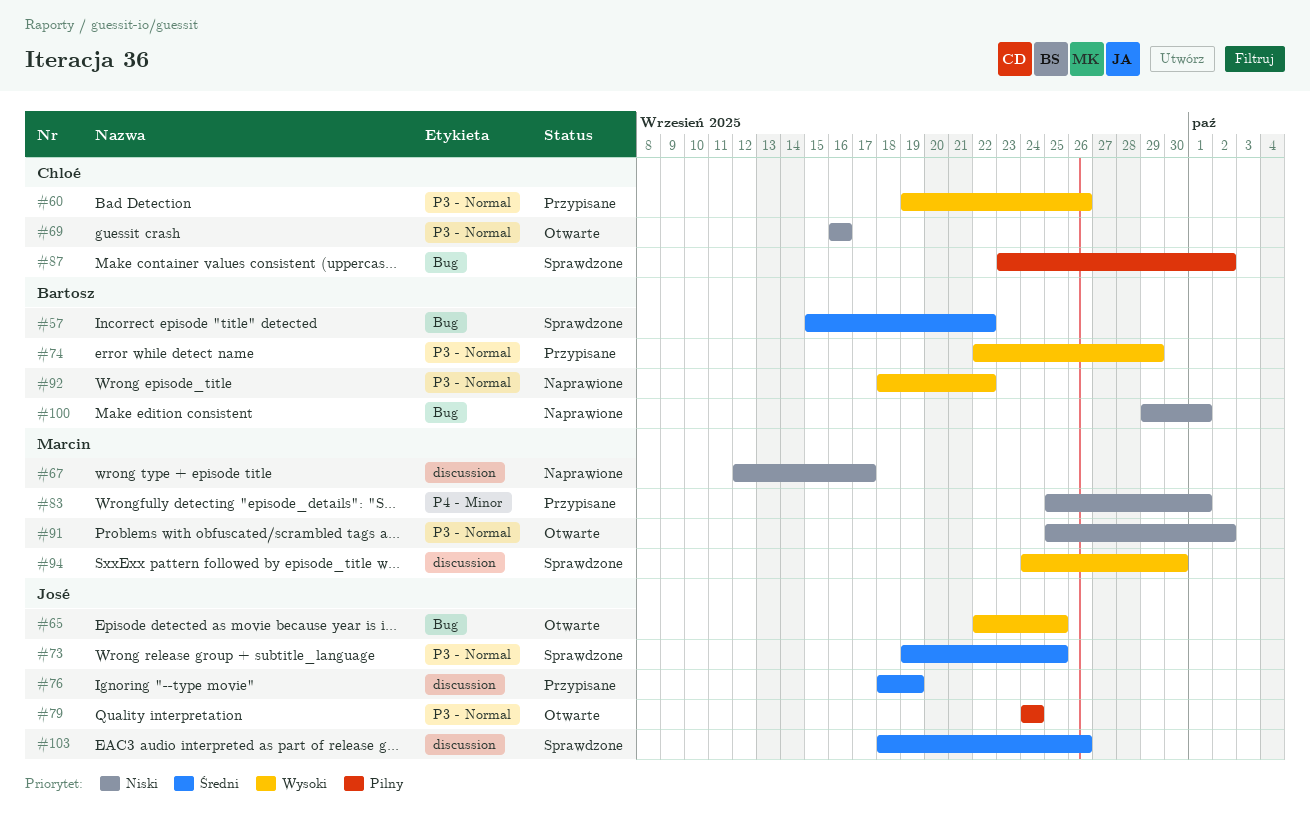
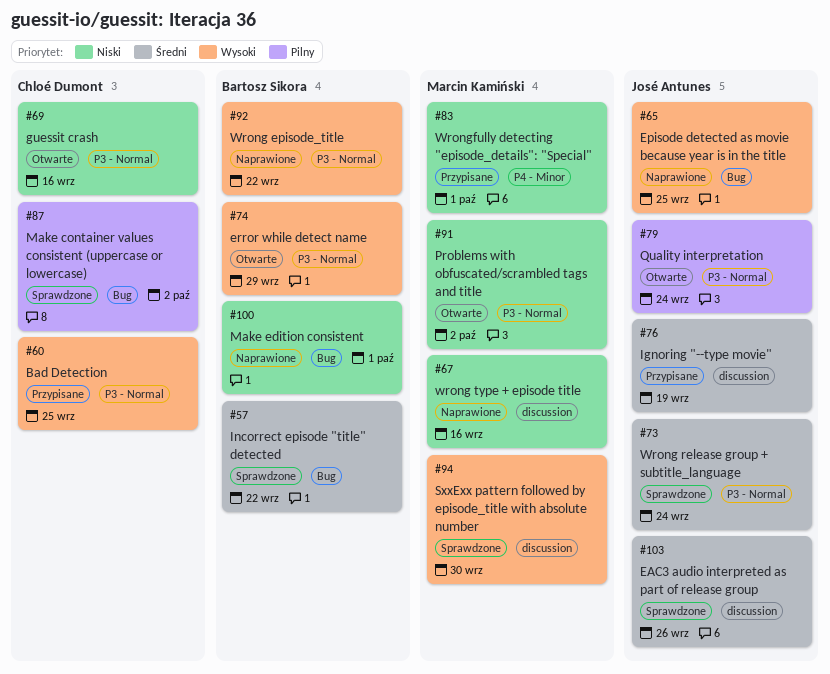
#60, due: Sep 26 -> Sep 25
#65, status: Otwarte -> Naprawione
#67, due: Sep 17 -> Sep 16
#73, due: Sep 25 -> Sep 24
#74, status: Przypisane -> Otwarte

